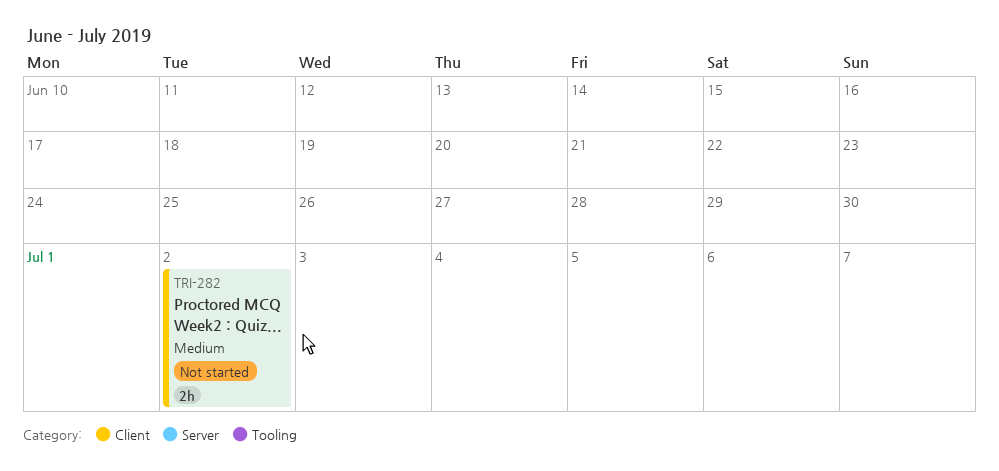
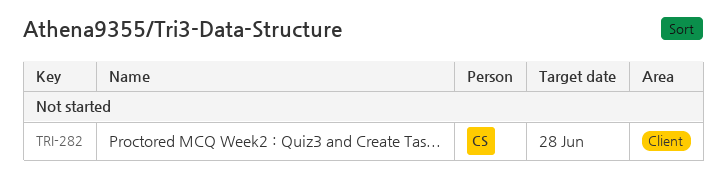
TRI-282, due: Jul 2 -> Jun 28

